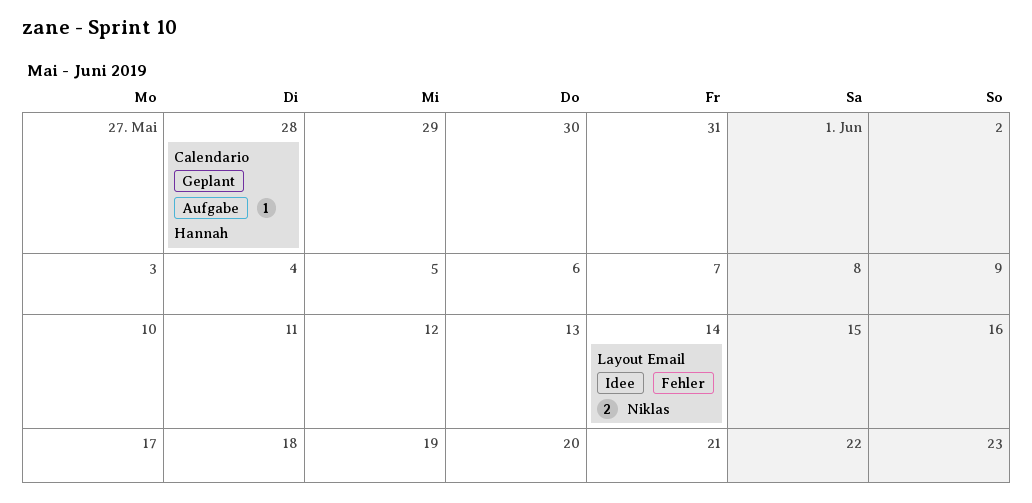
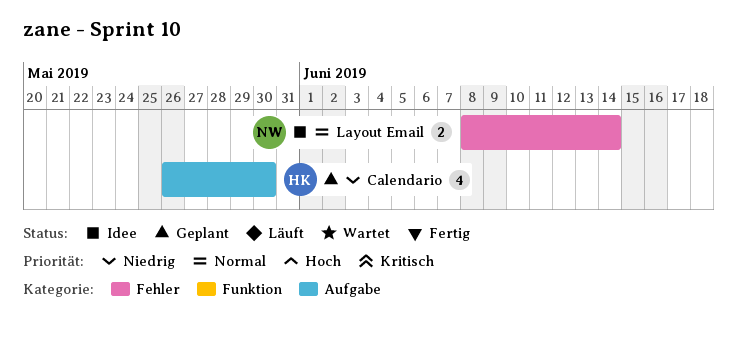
Calendario, estimate: 1 -> 4
Calendario, due: May 28 -> May 30

